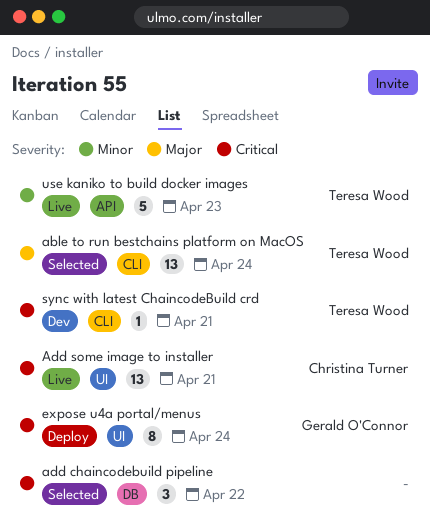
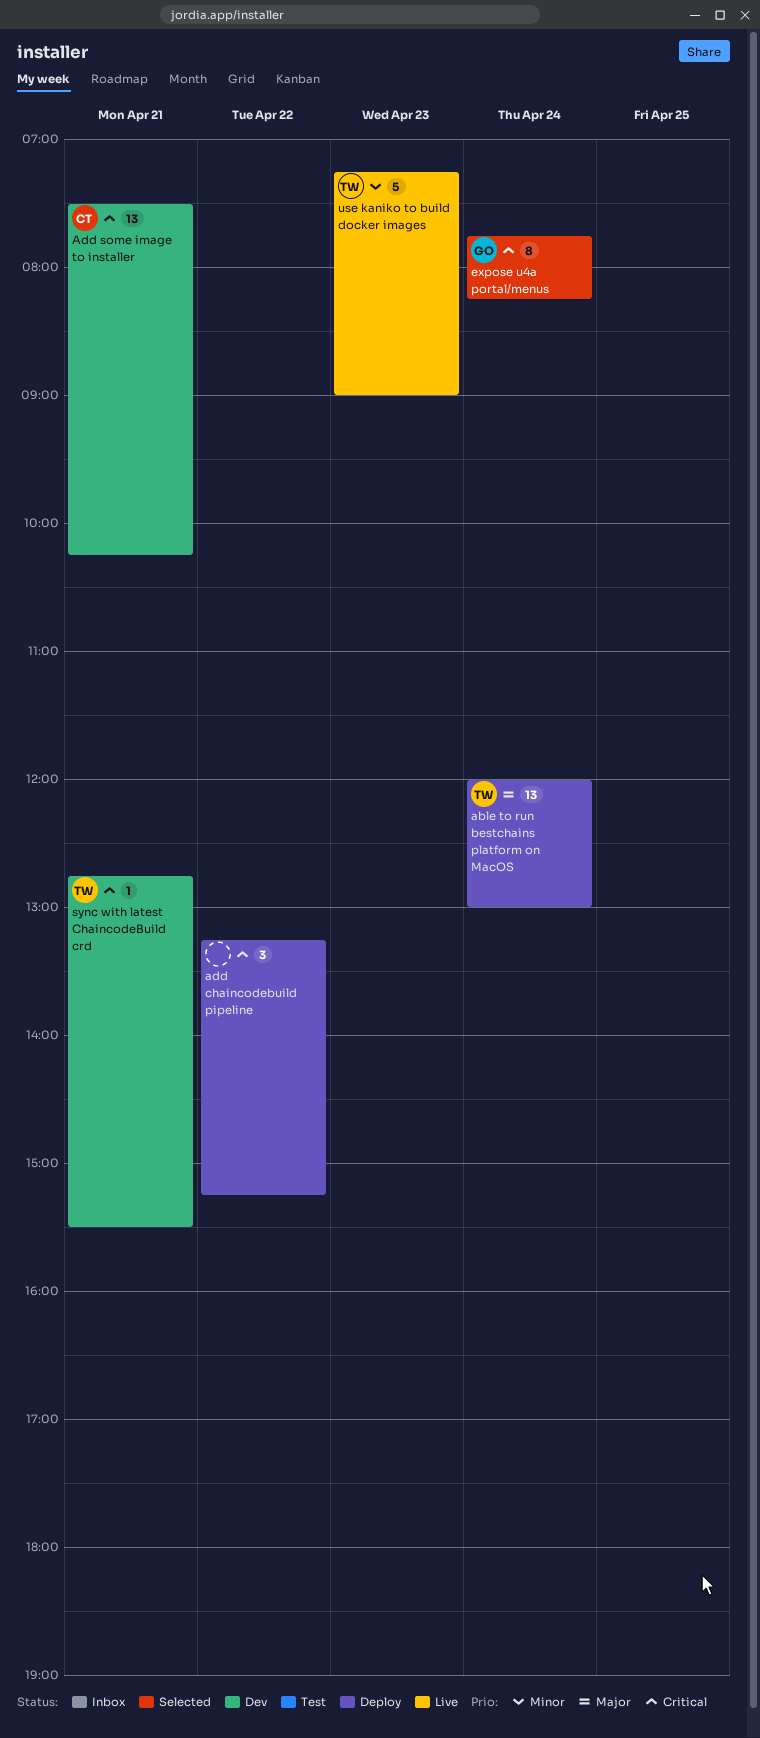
able to run bestchains platform on MacOS, status: Selected -> Deploy
add chaincodebuild pipeline, status: Selected -> Deploy
Add some image to installer, status: Live -> Dev
expose u4a portal/menus, status: Deploy -> Selected

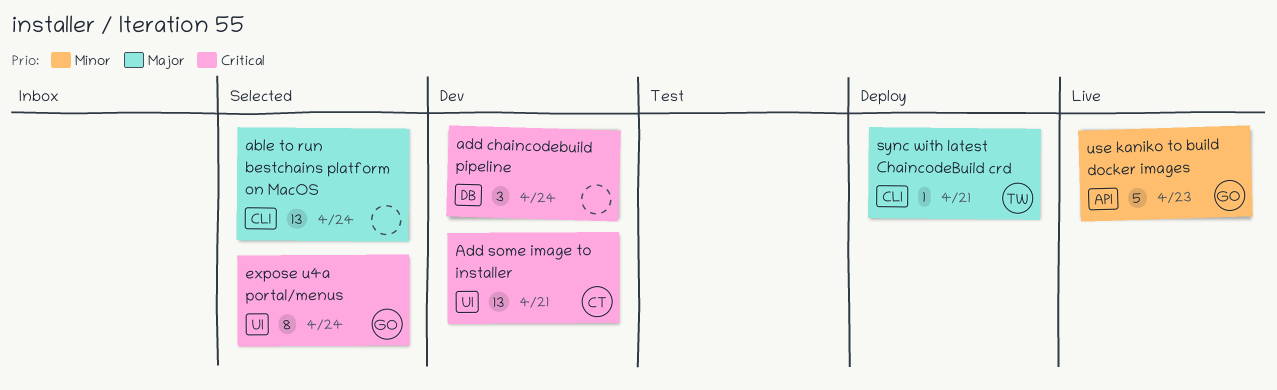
able to run bestchains platform on MacOS, status: Deploy -> Selected
able to run bestchains platform on MacOS, owner: TW -> none
add chaincodebuild pipeline, status: Deploy -> Dev
add chaincodebuild pipeline, day: Apr 22 -> Apr 24
sync with latest ChaincodeBuild crd, status: Dev -> Deploy
sync with latest ChaincodeBuild crd, priority: Critical -> Major
use kaniko to build docker images, owner: TW -> GO

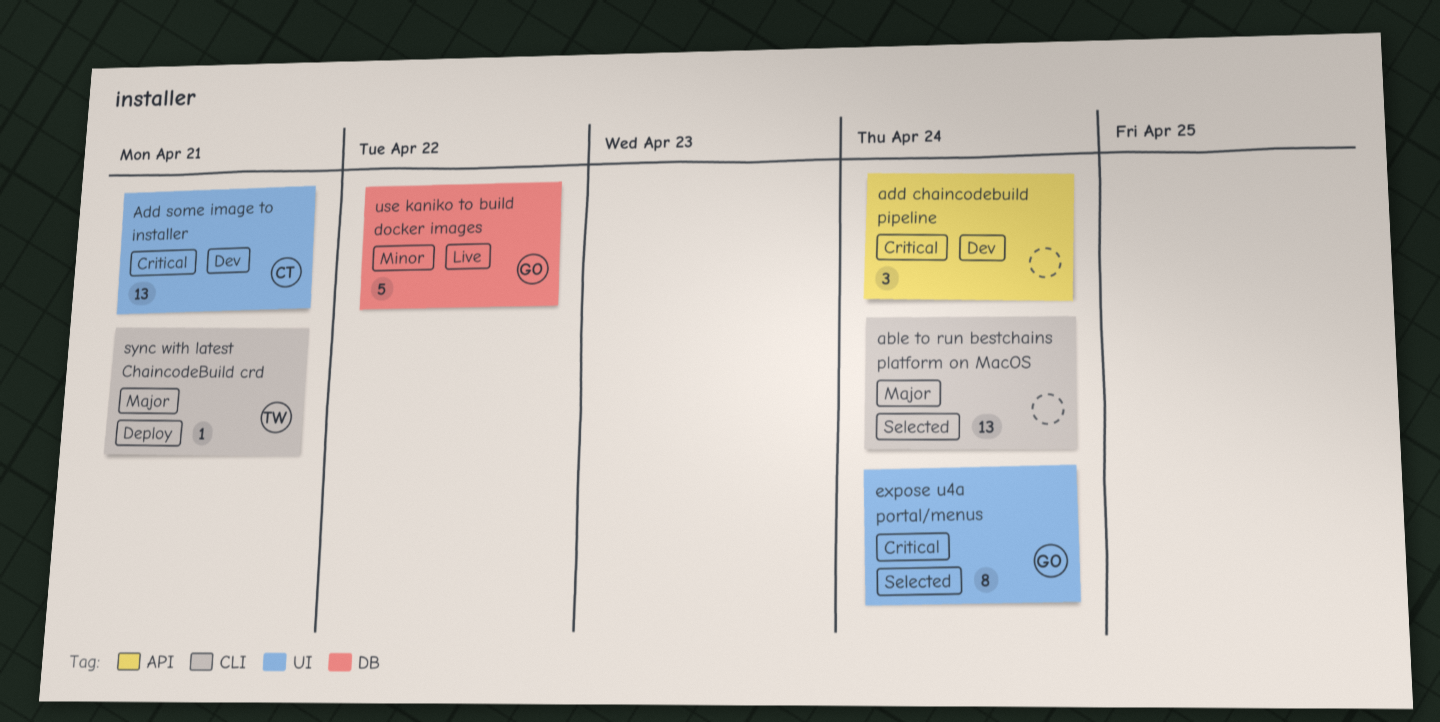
add chaincodebuild pipeline, label: DB -> API
use kaniko to build docker images, label: API -> DB
use kaniko to build docker images, day: Apr 23 -> Apr 22

